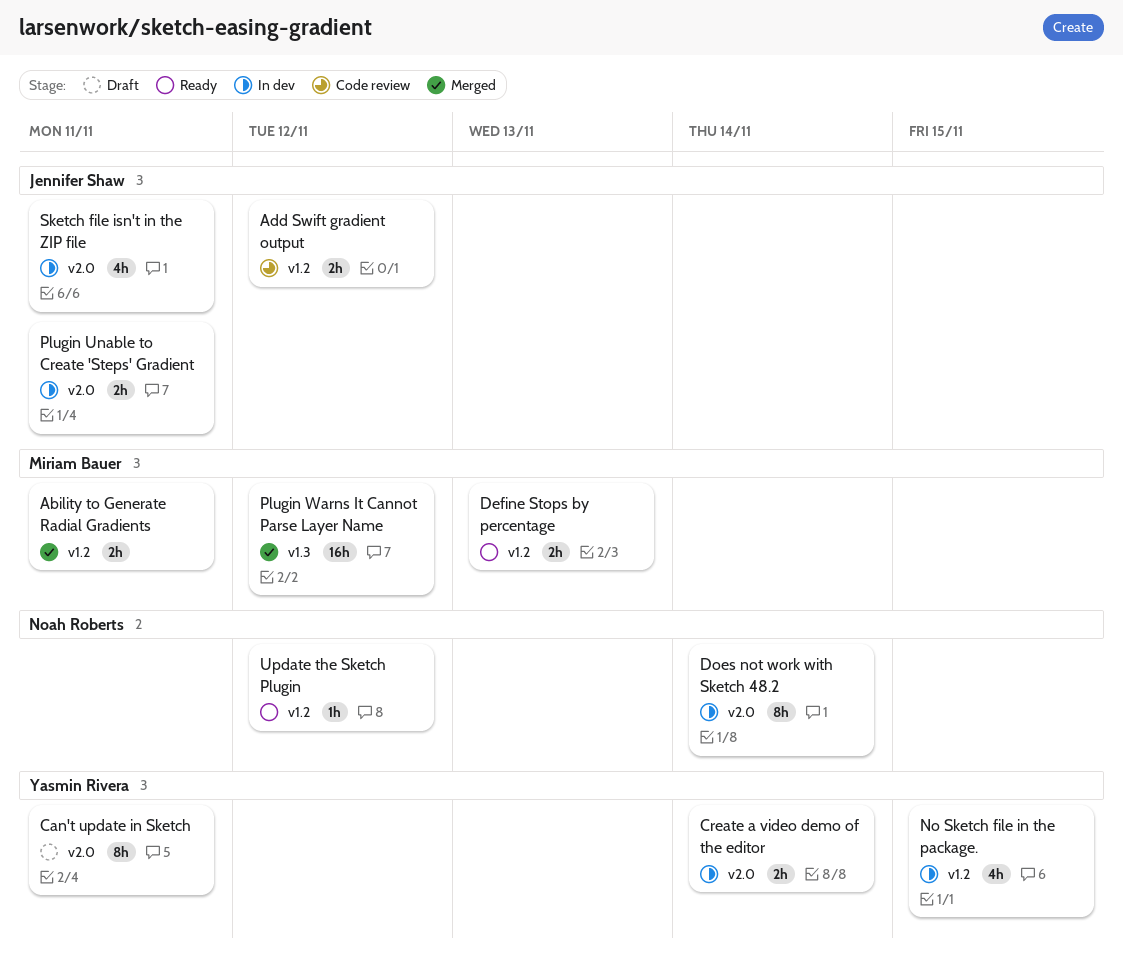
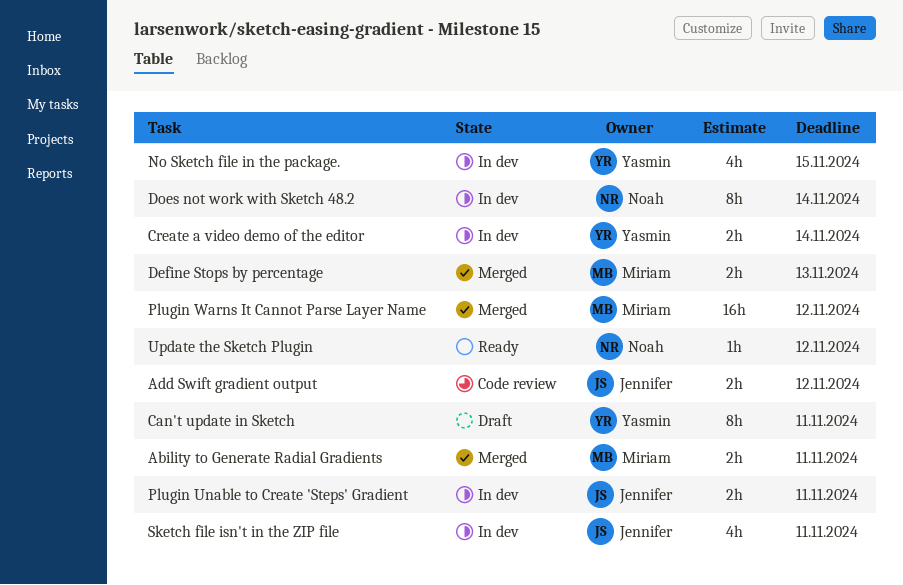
Define Stops by percentage, status: Ready -> Merged

